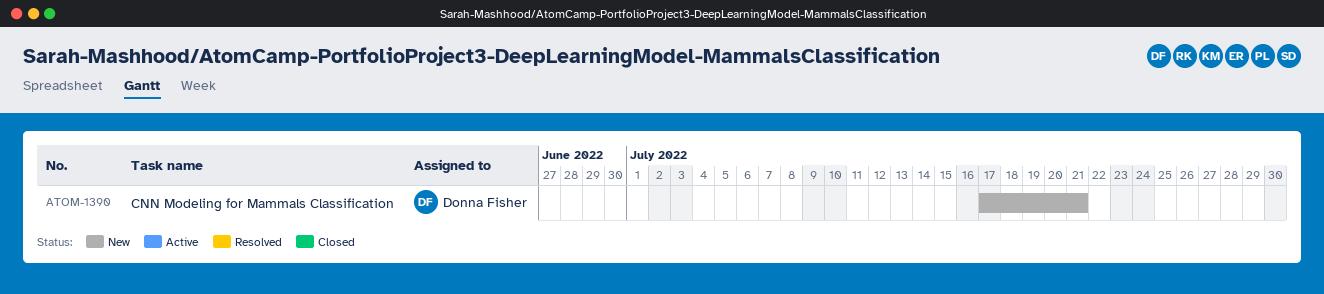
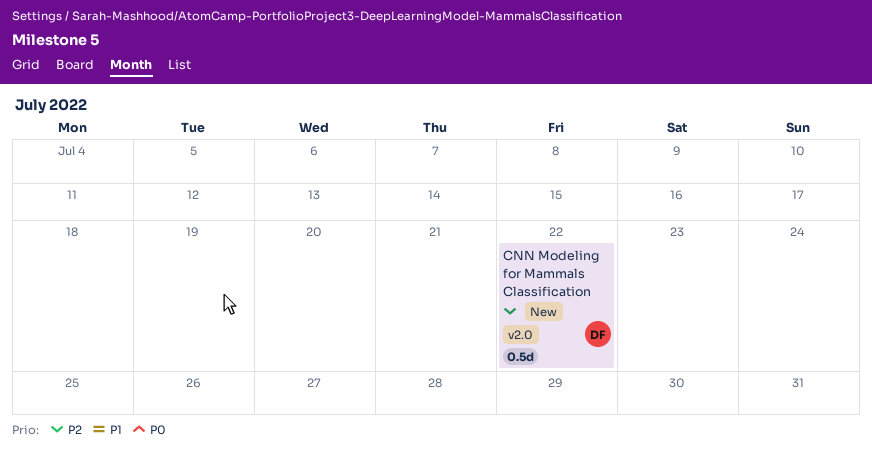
CNN Modeling for Mammals Classification, due: Jul 21 -> Jul 22

